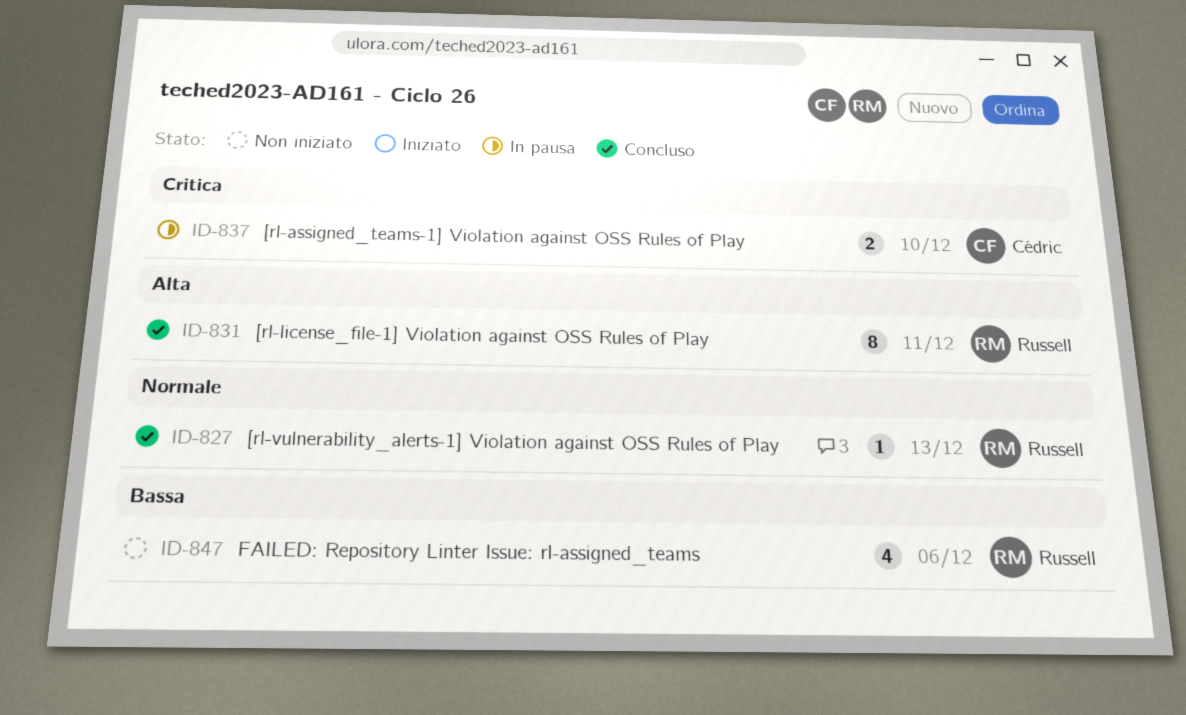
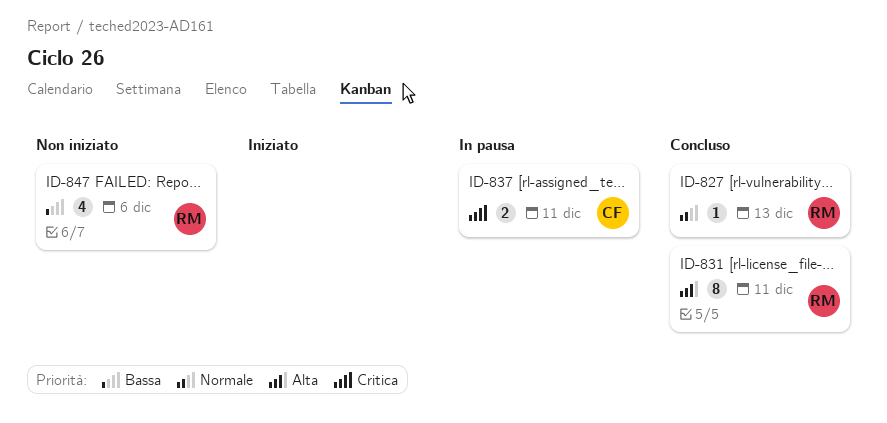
ID-837, due: Dec 10 -> Dec 11

